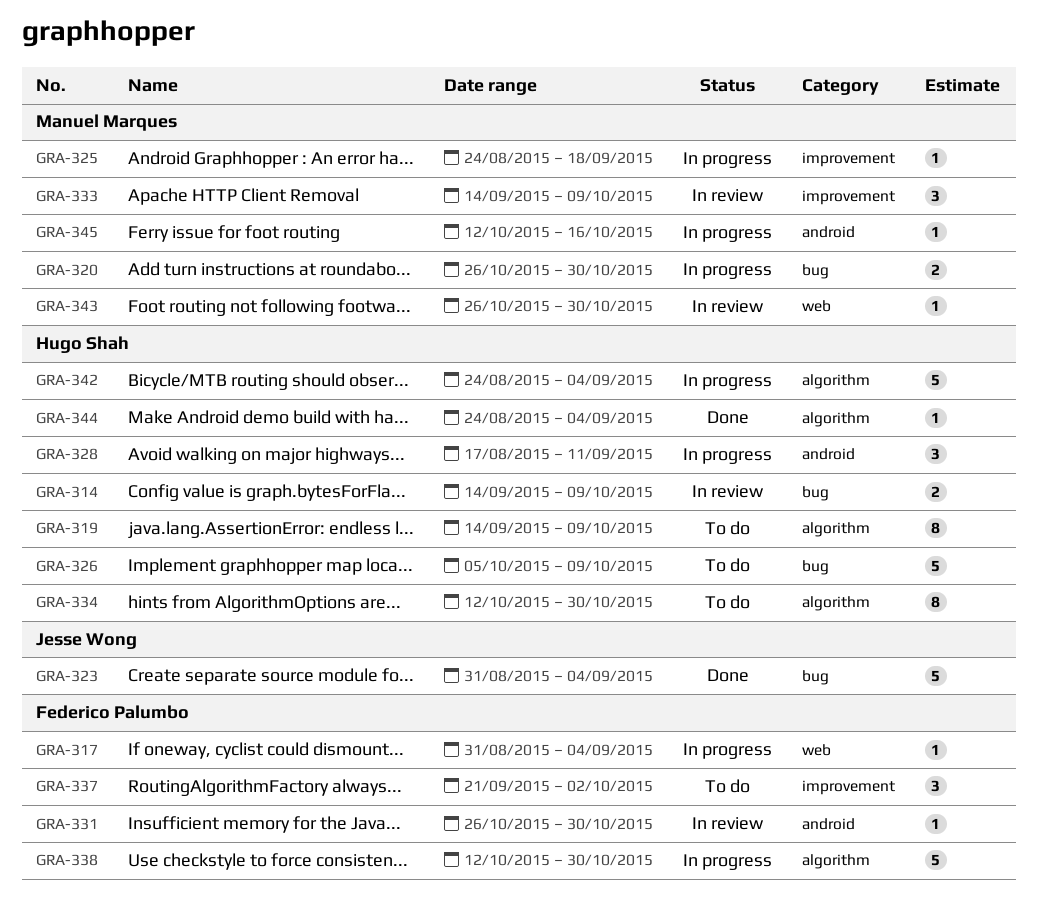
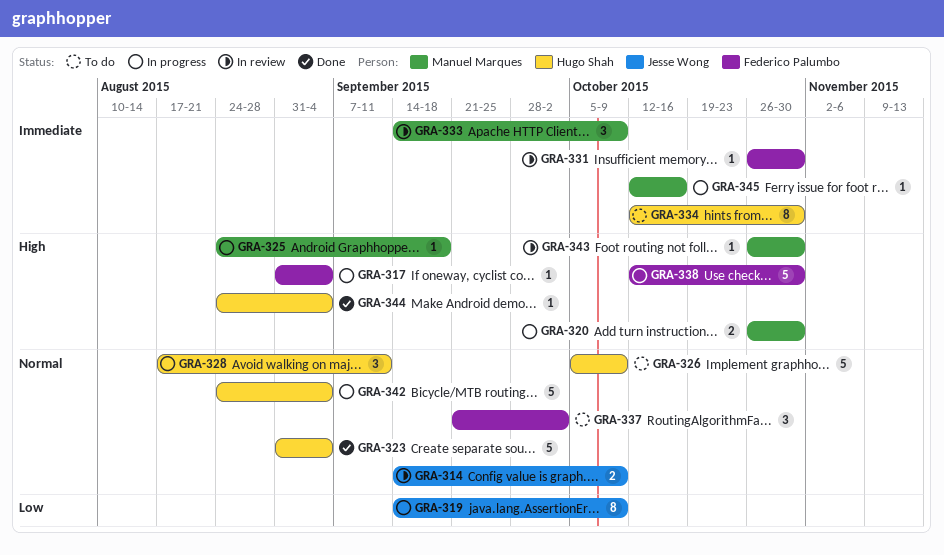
GRA-314, owner: Hugo Shah -> Jesse Wong
GRA-319, status: To do -> In progress
GRA-319, owner: Hugo Shah -> Jesse Wong
GRA-323, owner: Jesse Wong -> Hugo Shah

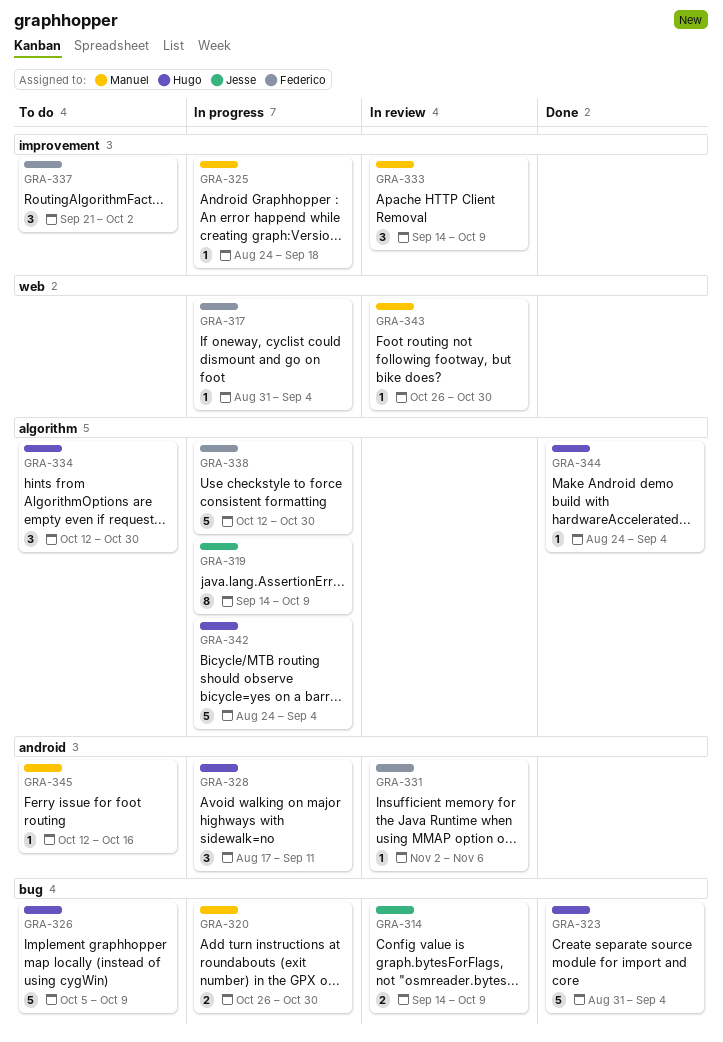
GRA-331, start: Oct 26 -> Nov 2
GRA-331, due: Oct 30 -> Nov 6
GRA-334, estimate: 8 -> 3
GRA-345, status: In progress -> To do

